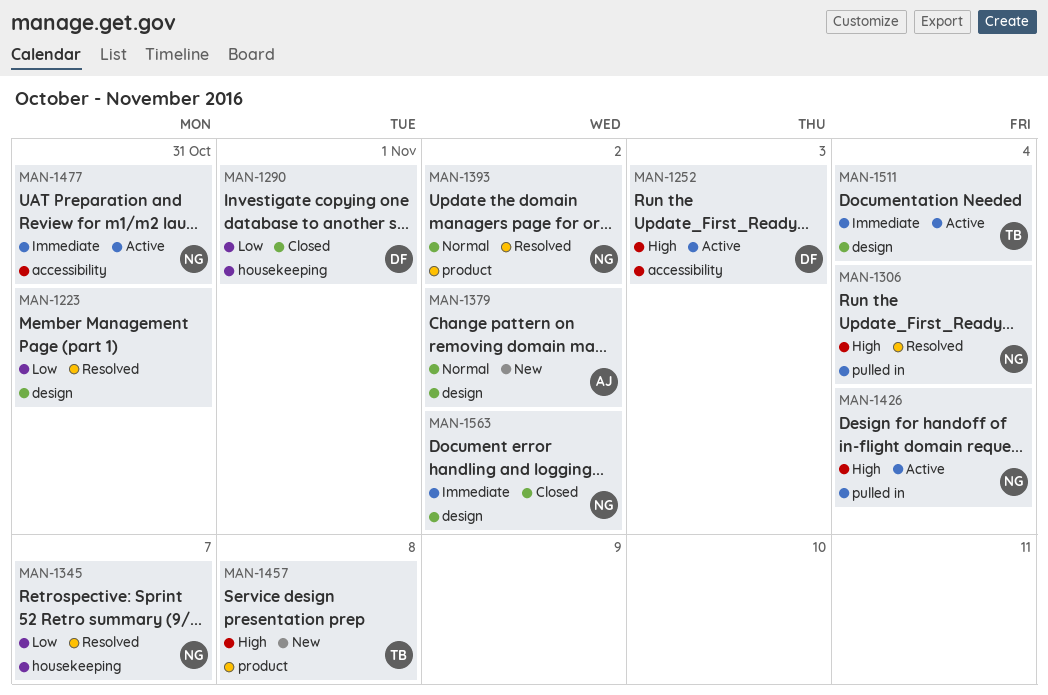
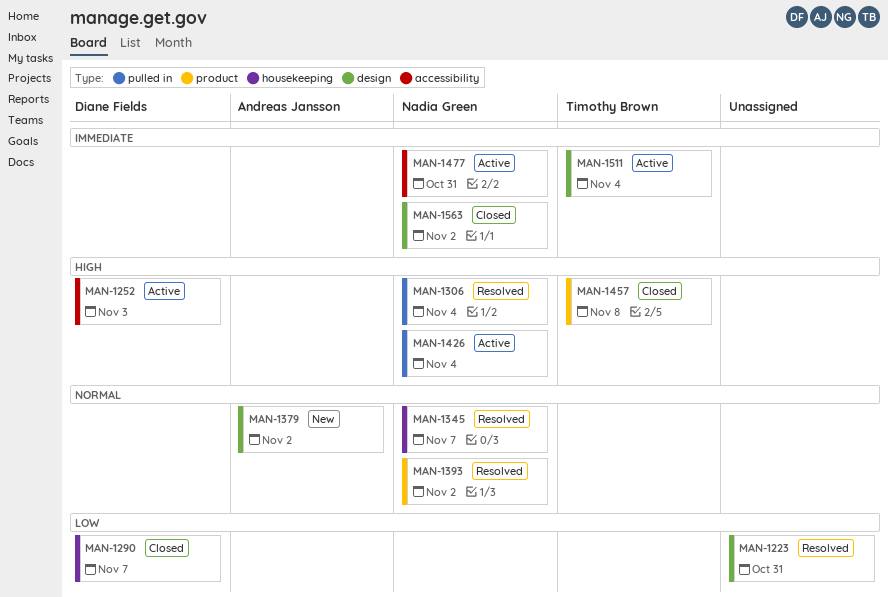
MAN-1290, due: Nov 1 -> Nov 7
MAN-1345, priority: Low -> Normal
MAN-1457, status: New -> Closed

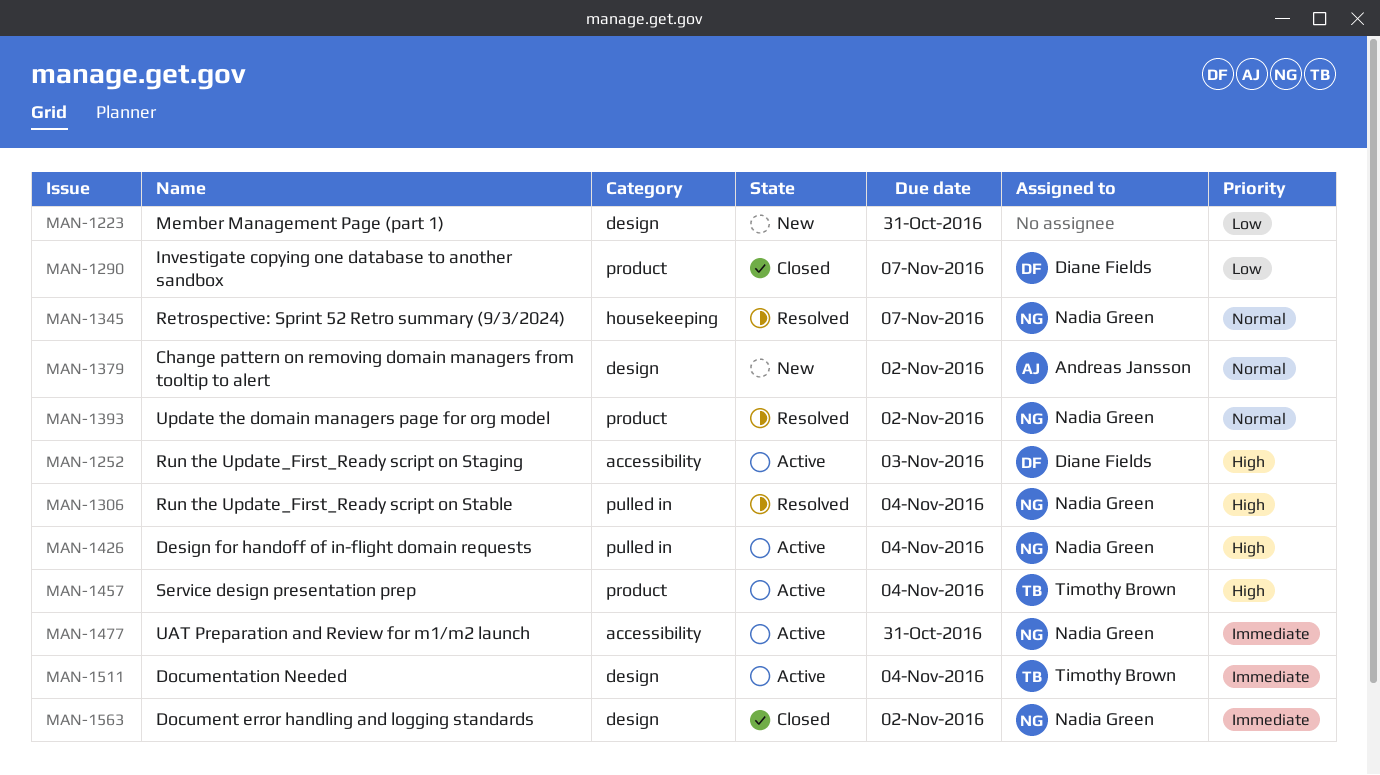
MAN-1223, status: Resolved -> New
MAN-1290, label: housekeeping -> product
MAN-1457, status: Closed -> Active
MAN-1457, due: Nov 8 -> Nov 4

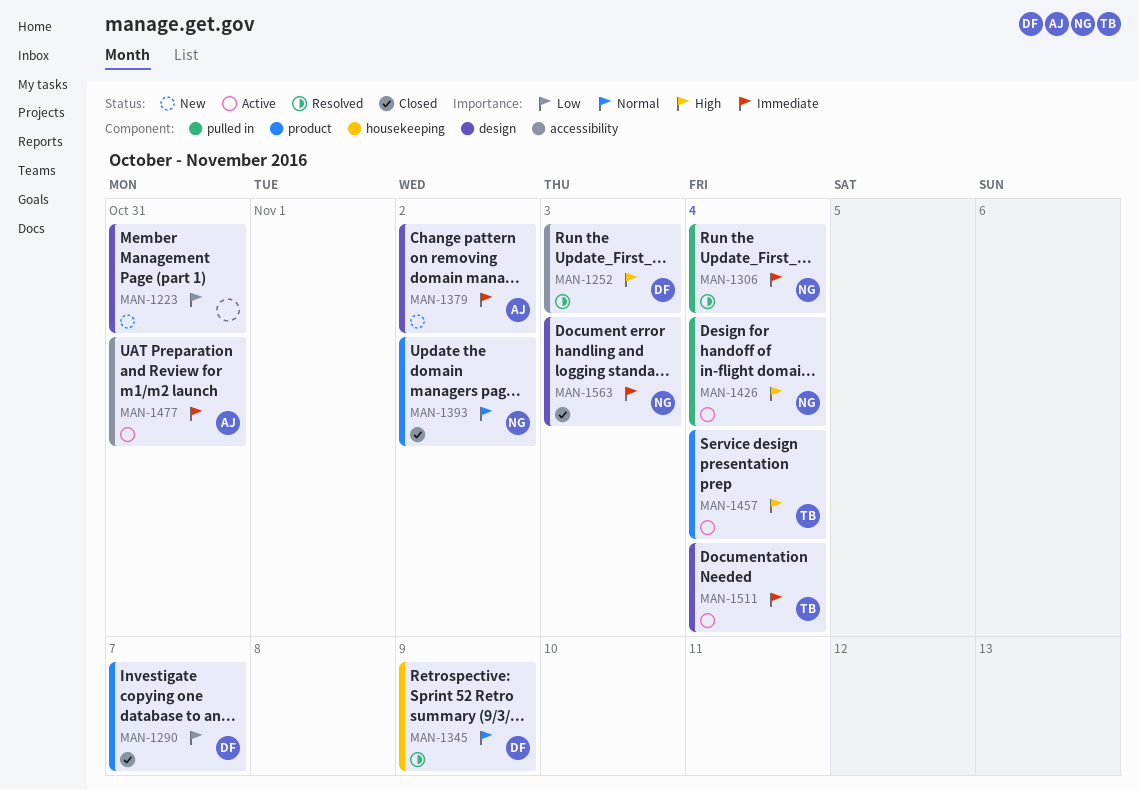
MAN-1252, status: Active -> Resolved
MAN-1306, priority: High -> Immediate
MAN-1345, owner: Nadia Green -> Diane Fields
MAN-1345, due: Nov 7 -> Nov 9
MAN-1379, priority: Normal -> Immediate
MAN-1393, status: Resolved -> Closed
MAN-1477, owner: Nadia Green -> Andreas Jansson
MAN-1563, due: Nov 2 -> Nov 3

